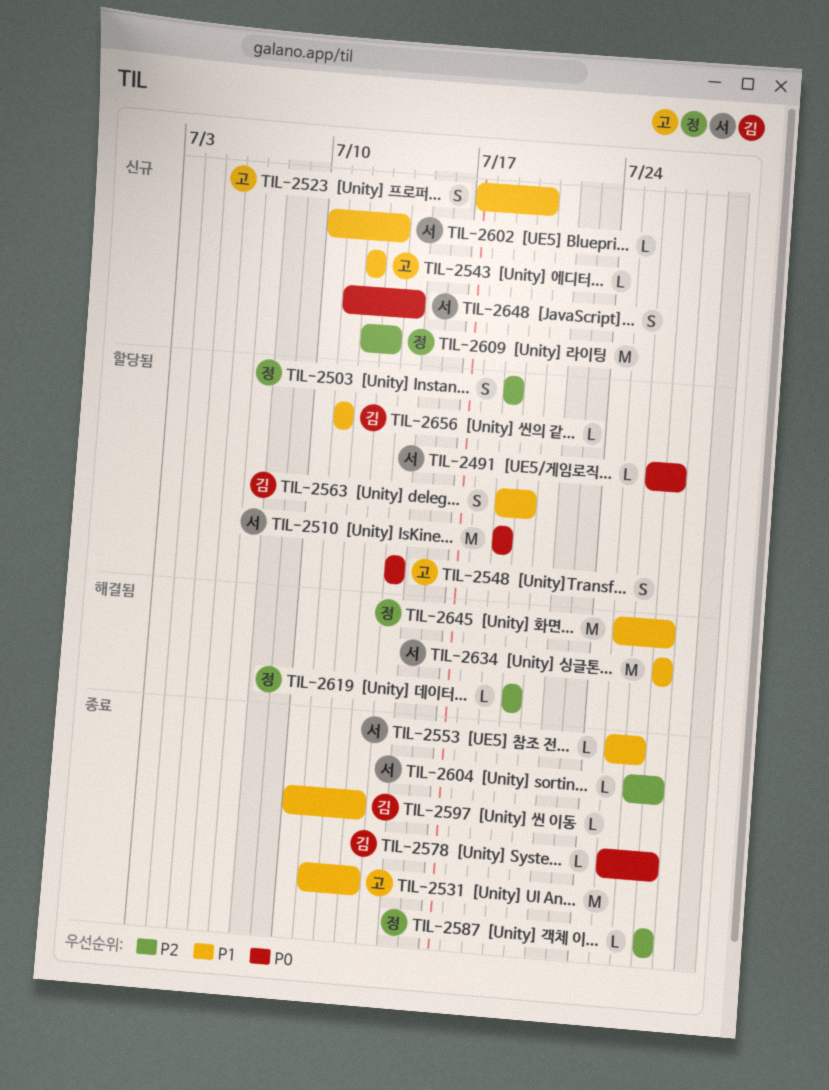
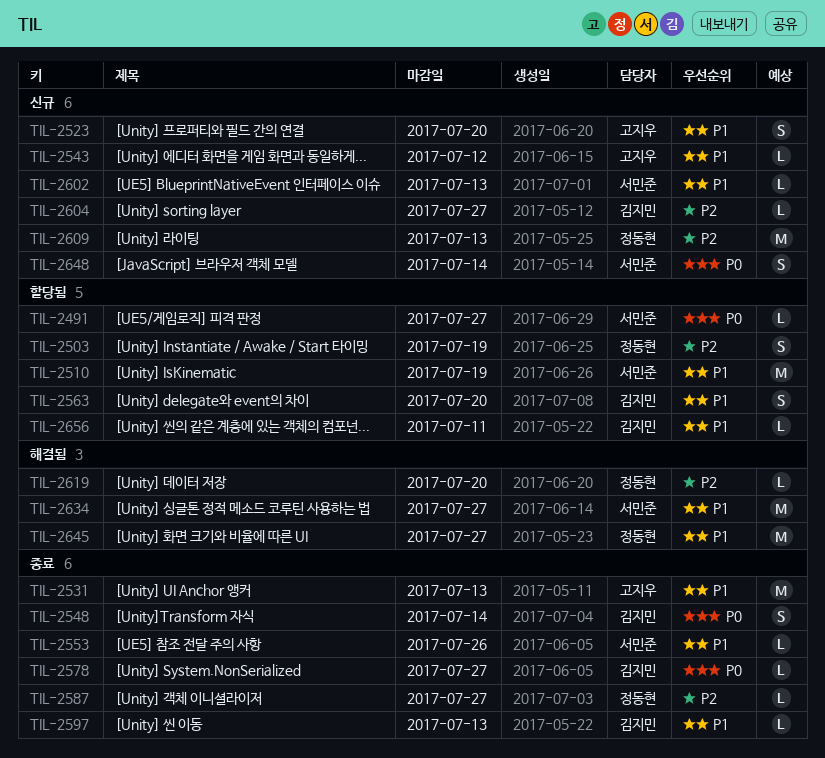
TIL-2510, priority: P0 -> P1
TIL-2548, status: 할당됨 -> 종료
TIL-2548, owner: 고지우 -> 김지민
TIL-2604, status: 종료 -> 신규
TIL-2604, owner: 서민준 -> 김지민

